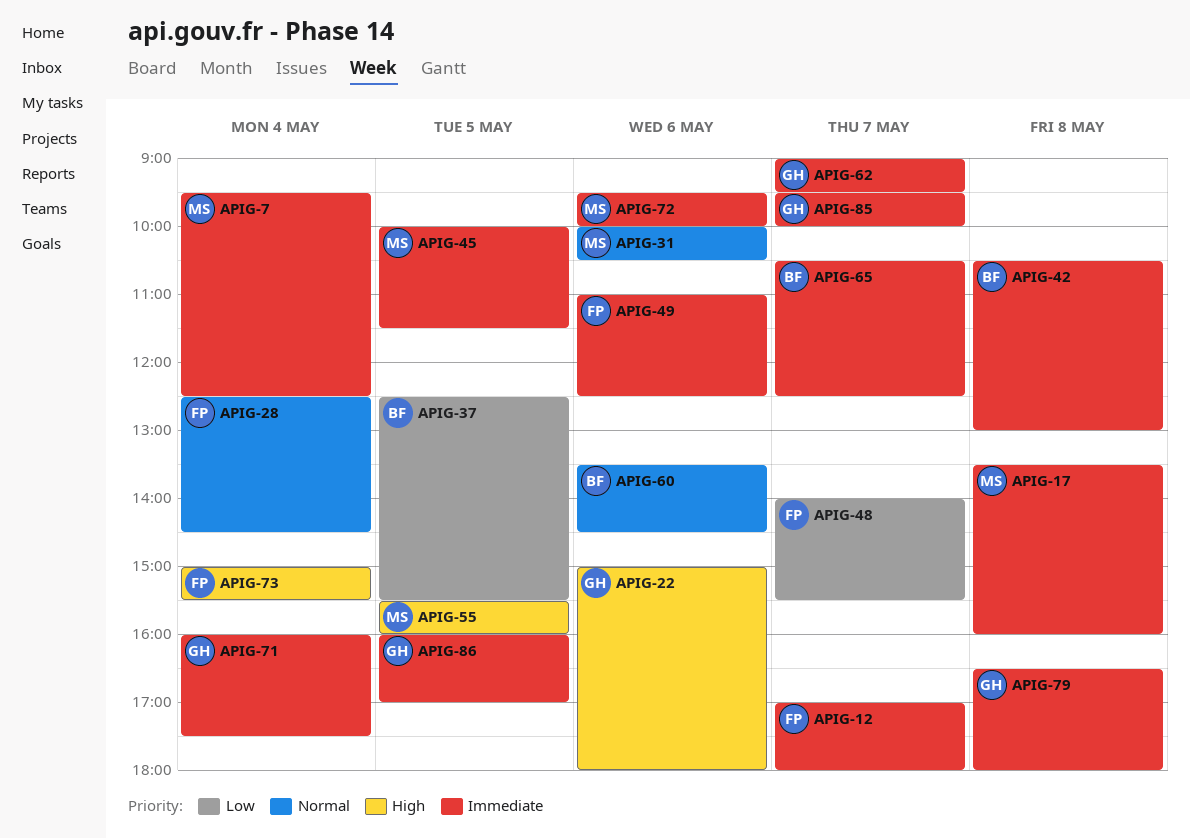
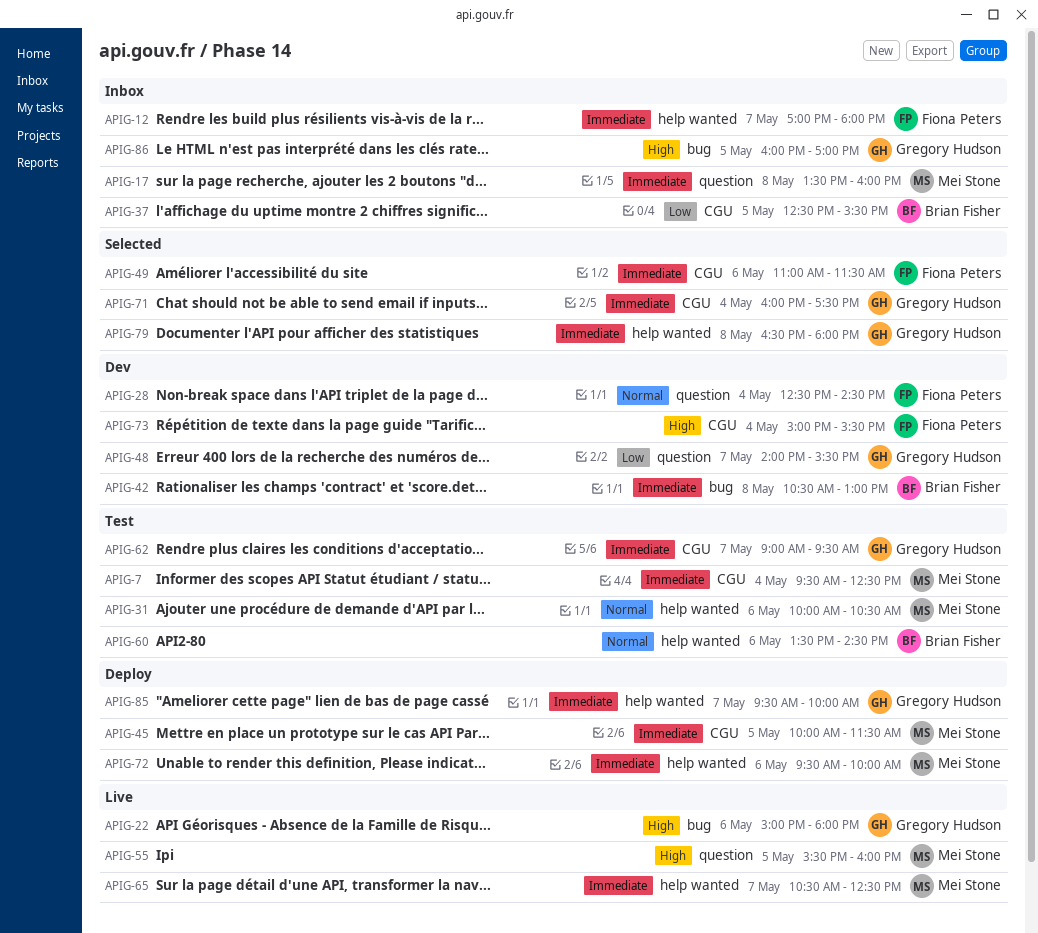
APIG-48, owner: Fiona Peters -> Gregory Hudson
APIG-49, ends: 12:30 -> 11:30
APIG-65, owner: Brian Fisher -> Mei Stone
APIG-86, priority: Immediate -> High

